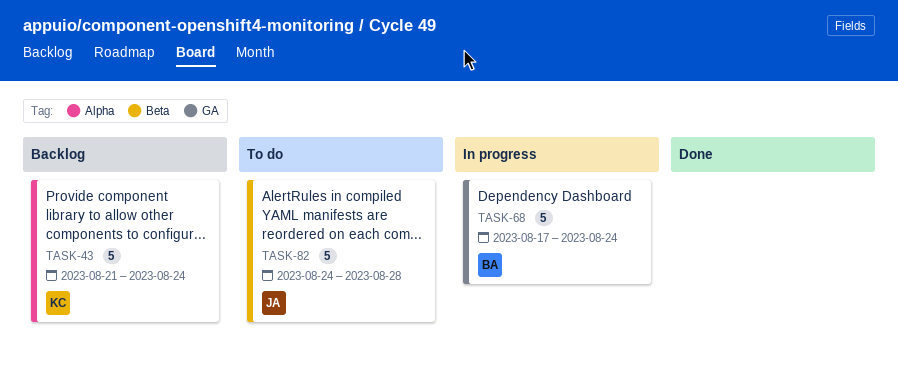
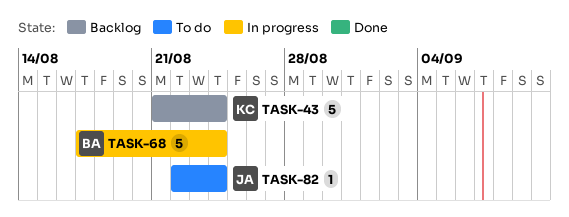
TASK-82, estimate: 5 -> 1
TASK-82, start: Aug 24 -> Aug 22
TASK-82, due: Aug 28 -> Aug 24

